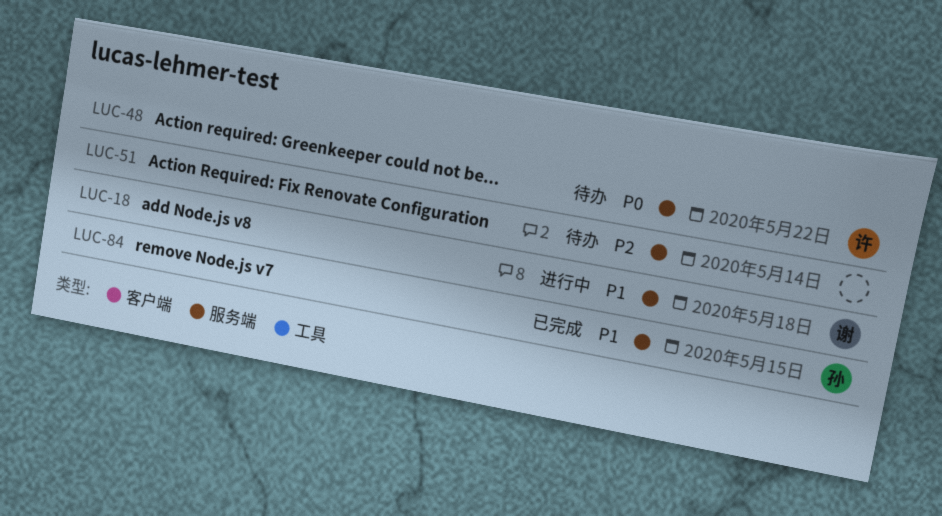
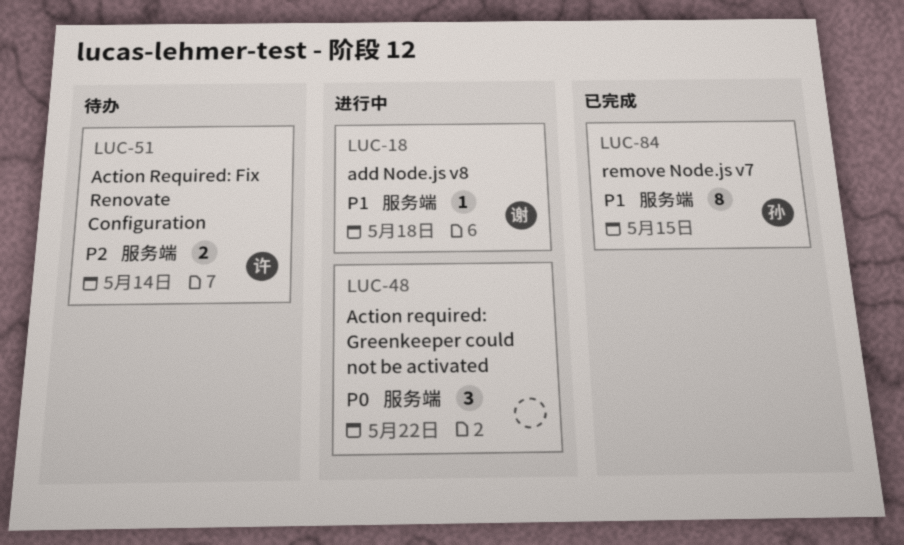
LUC-48, status: 待办 -> 进行中
LUC-48, owner: 许 -> none
LUC-51, owner: none -> 许

